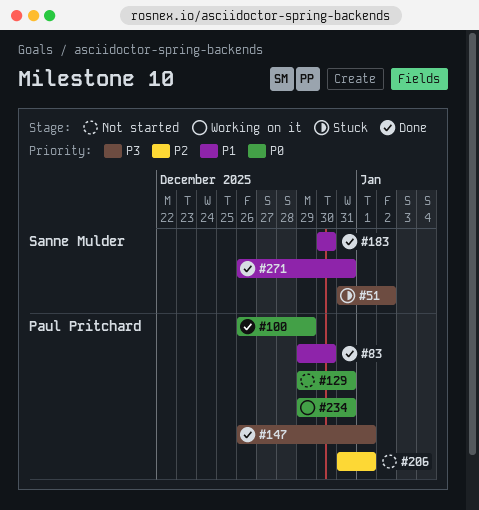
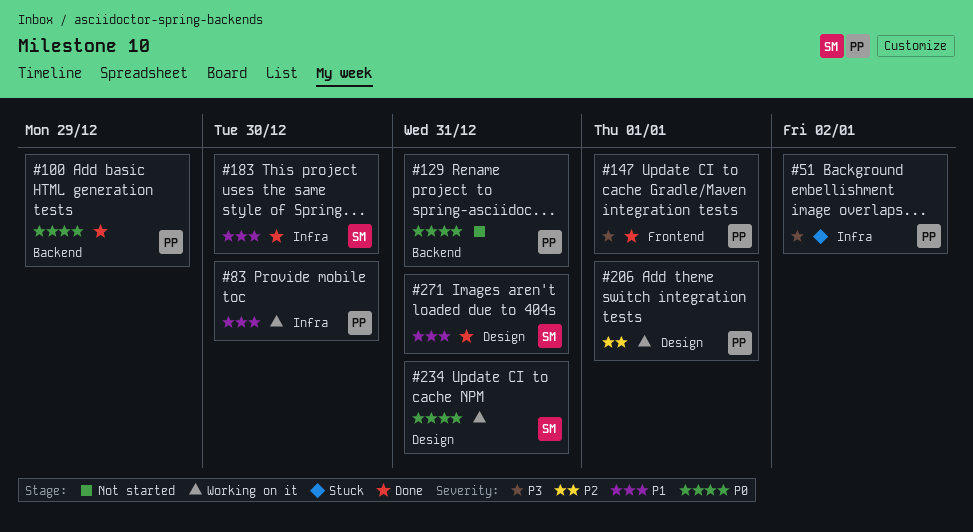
#51, owner: Sanne Mulder -> Paul Pritchard
#83, status: Done -> Working on it
#206, status: Not started -> Working on it
#234, owner: Paul Pritchard -> Sanne Mulder

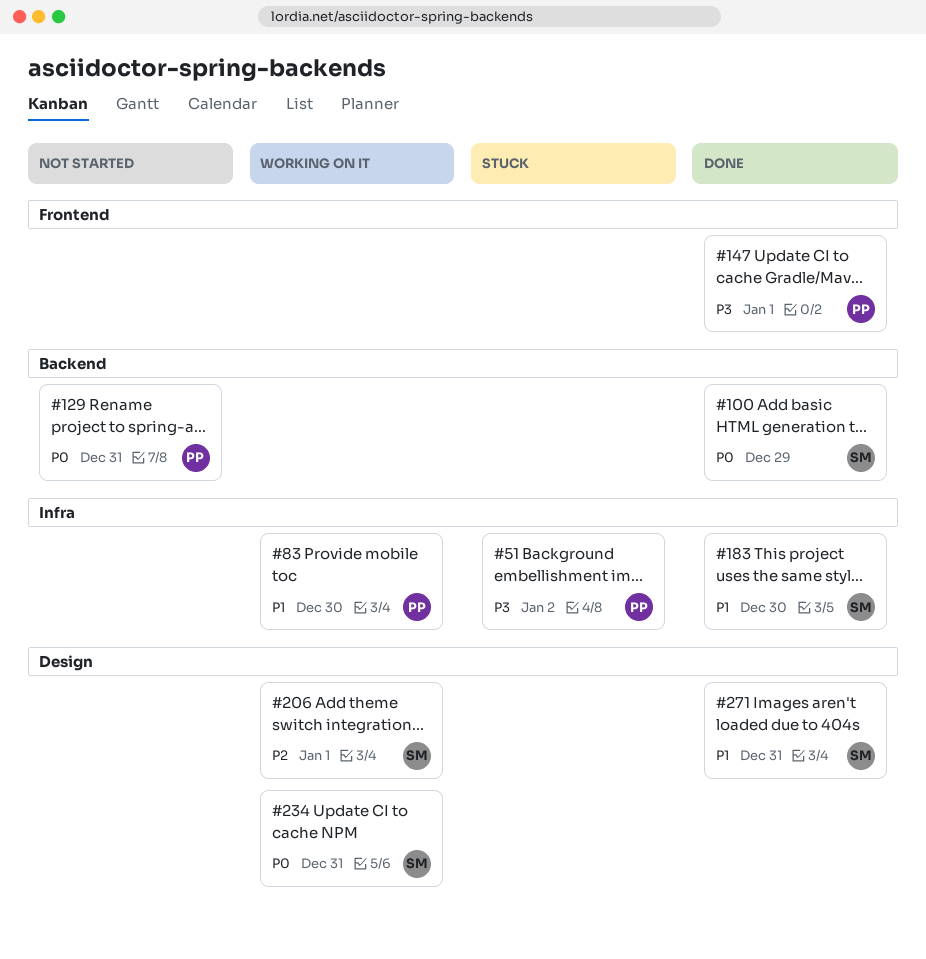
#100, owner: PP -> SM
#206, owner: PP -> SM

